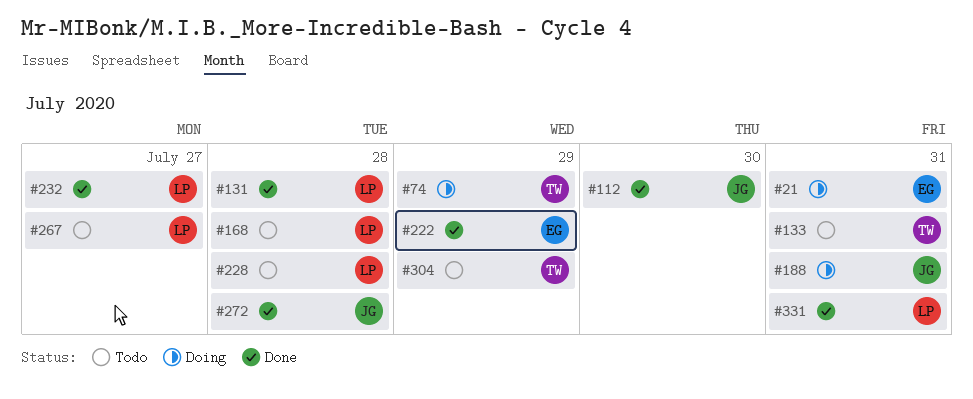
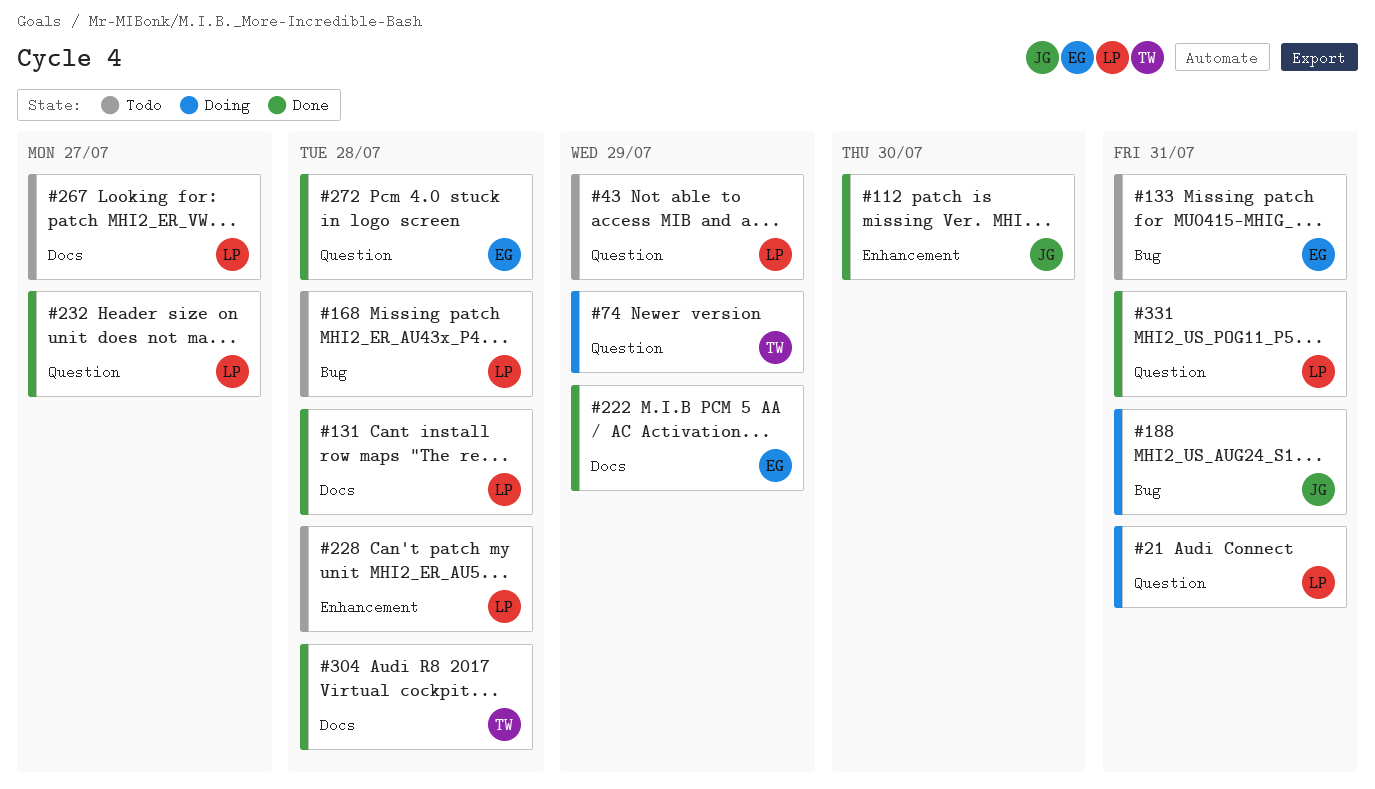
#21, owner: EG -> LP
#43: none -> present
#133, owner: TW -> EG
#272, owner: JG -> EG
#304, status: Todo -> Done
#304, due: Jul 29 -> Jul 28

